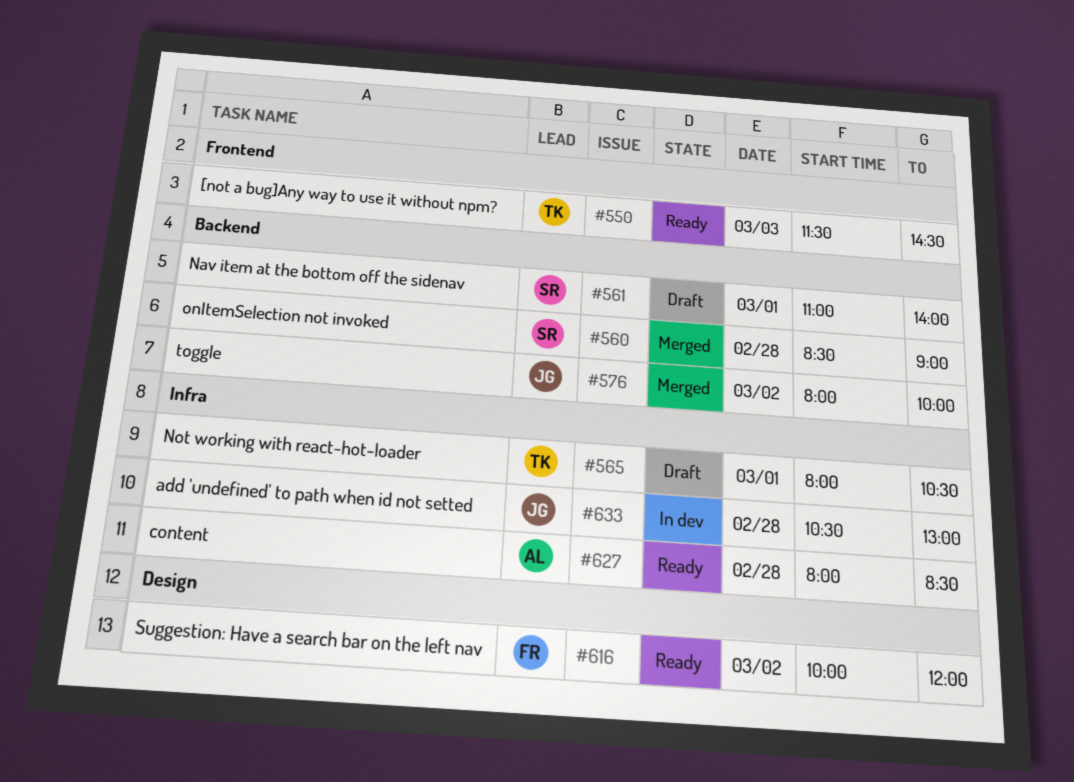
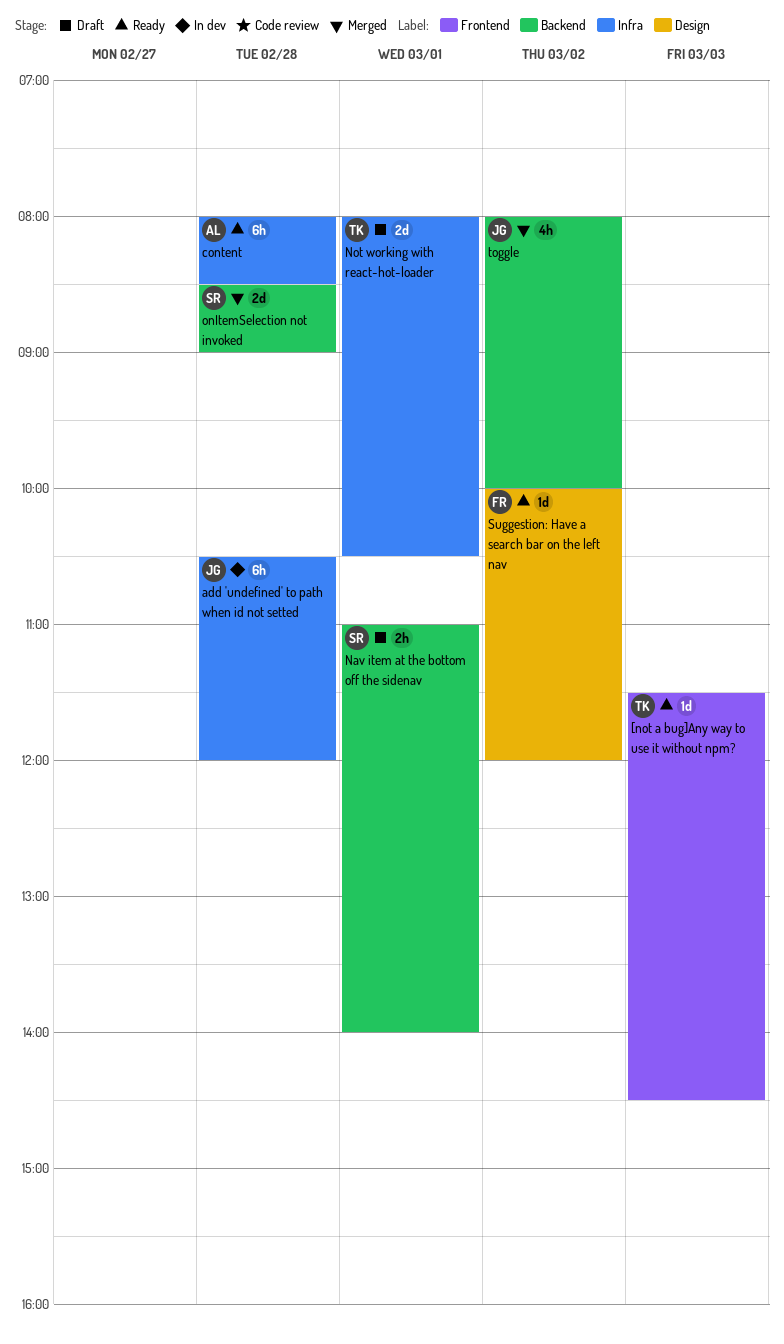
add 'undefined' to path when id not setted, ends: 13:00 -> 12:00

